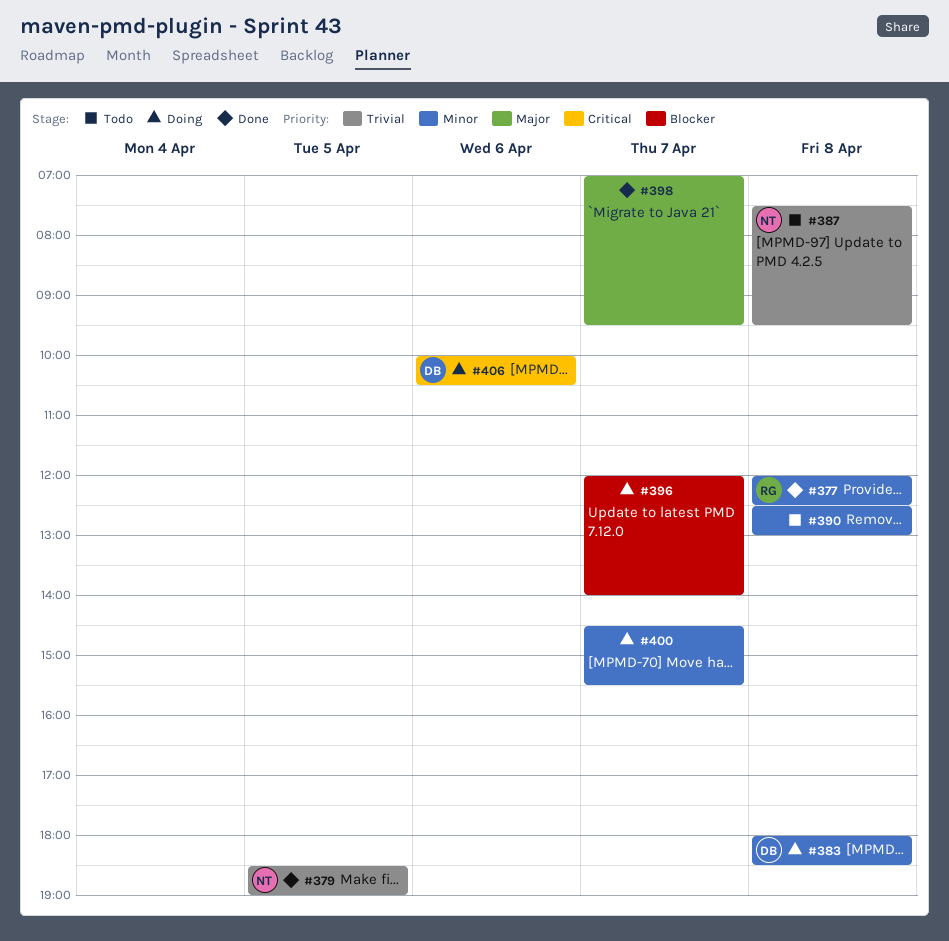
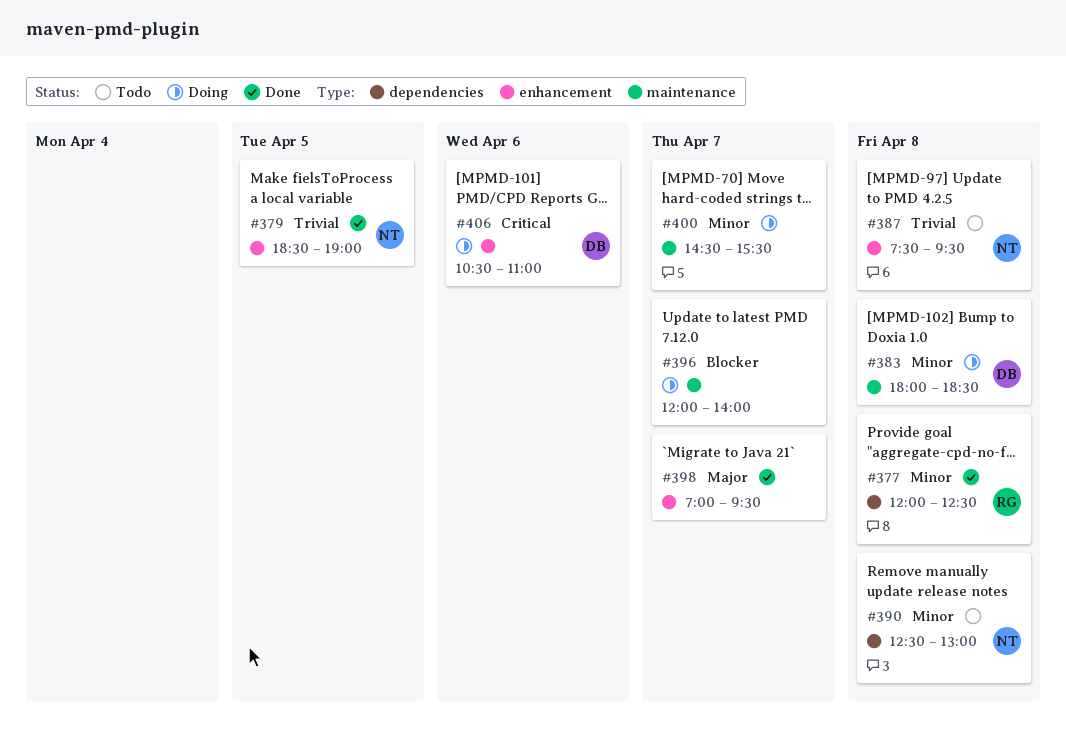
#390, owner: none -> NT
#406, begins: 10:00 -> 10:30
#406, ends: 10:30 -> 11:00

